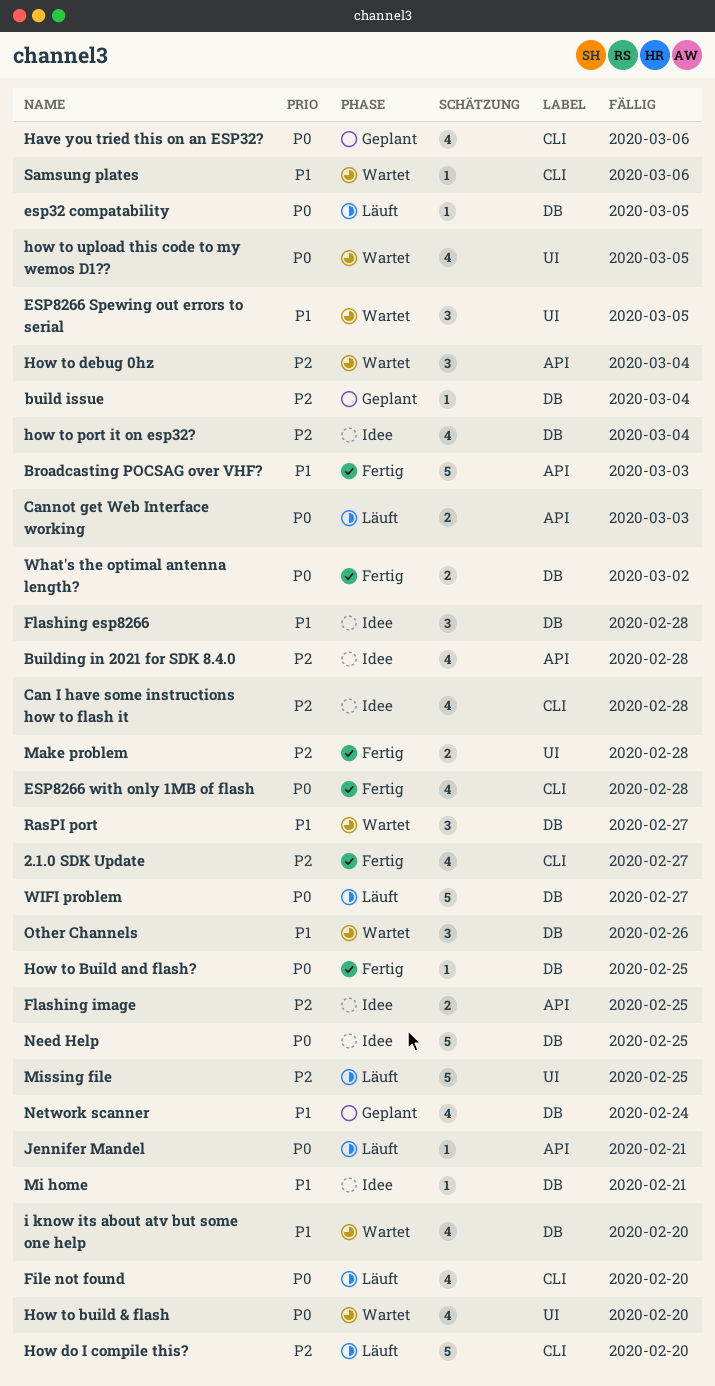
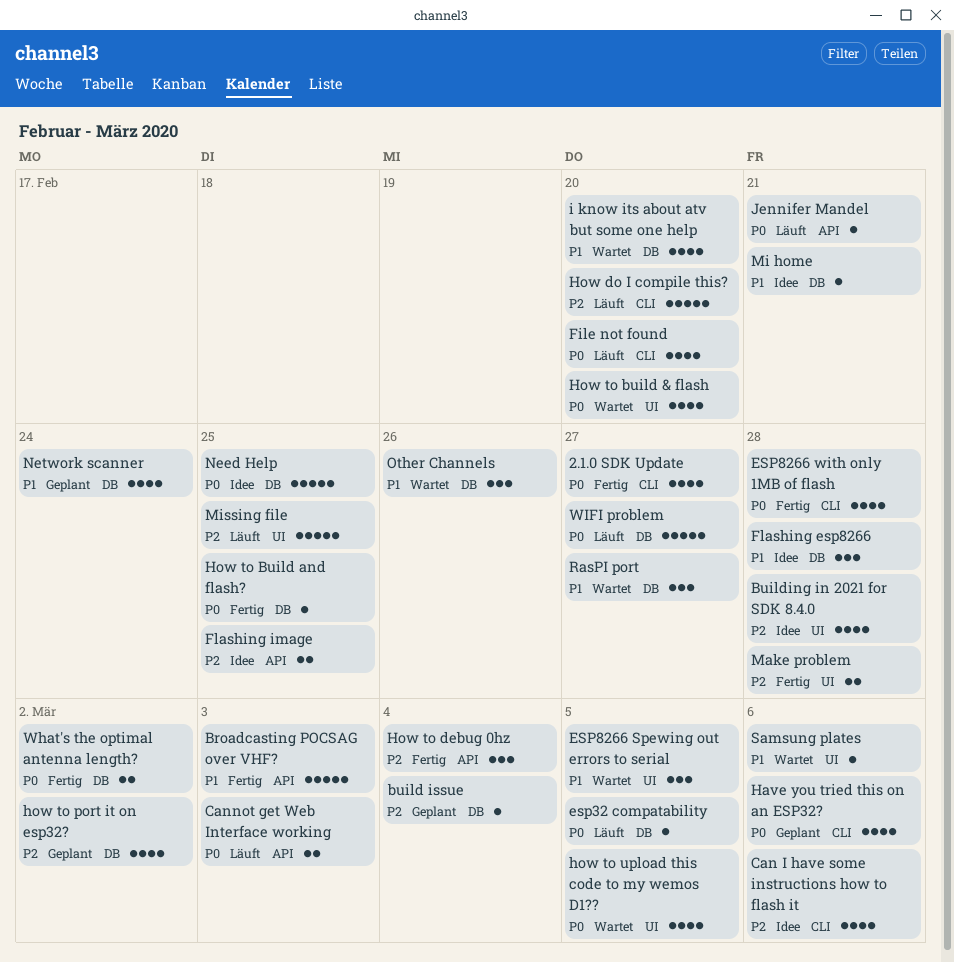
2.1.0 SDK Update, priority: P2 -> P0
Building in 2021 for SDK 8.4.0, label: API -> UI
Can I have some instructions how to flash it, due: Feb 28 -> Mar 6
How to debug 0hz, status: Wartet -> Fertig
how to port it on esp32?, status: Idee -> Geplant
how to port it on esp32?, due: Mar 4 -> Mar 2
Samsung plates, label: CLI -> UI

